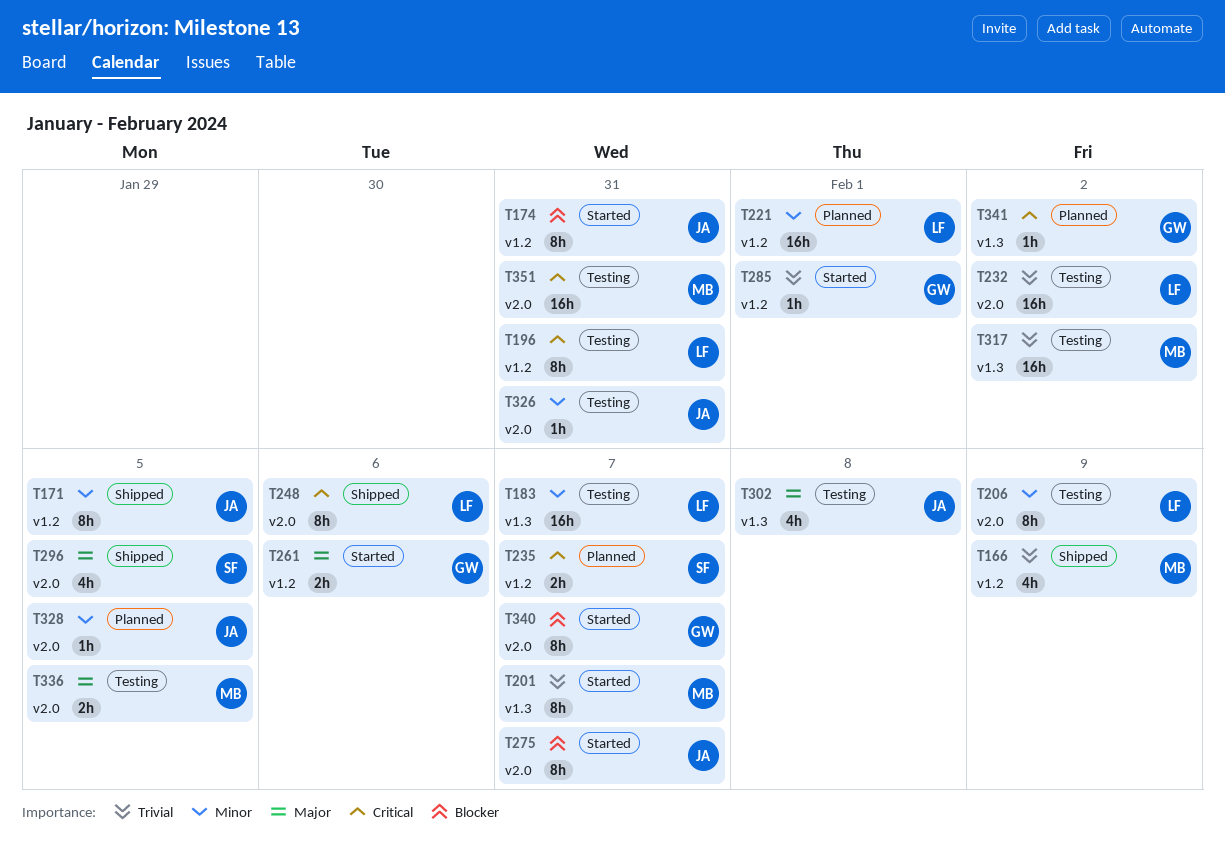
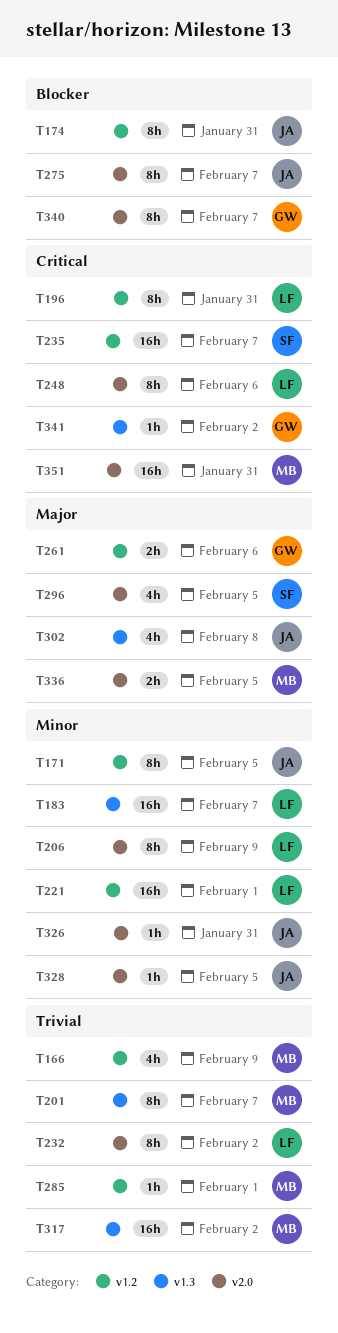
T232, estimate: 16h -> 8h
T235, estimate: 2h -> 16h
T285, owner: GW -> MB

